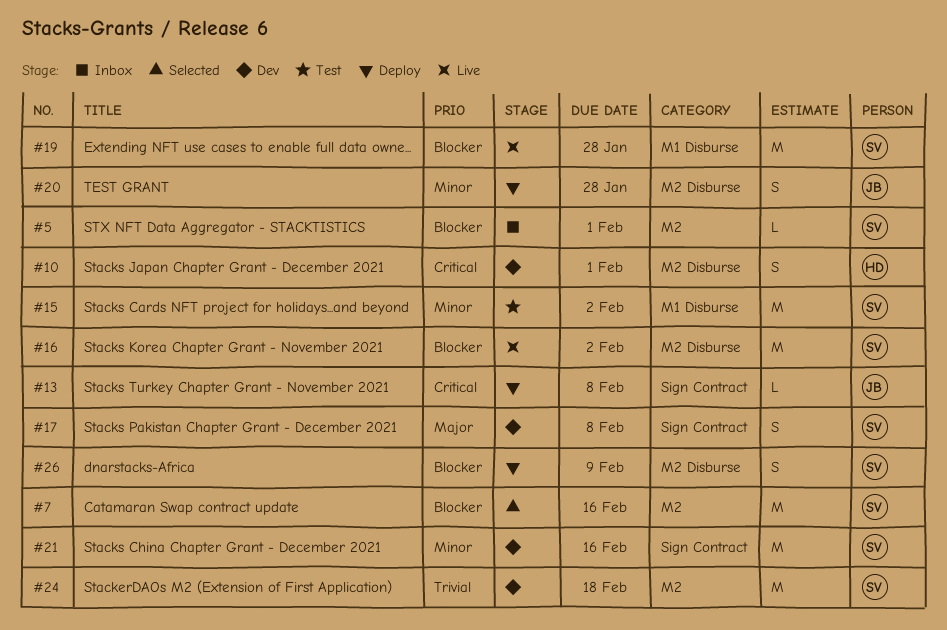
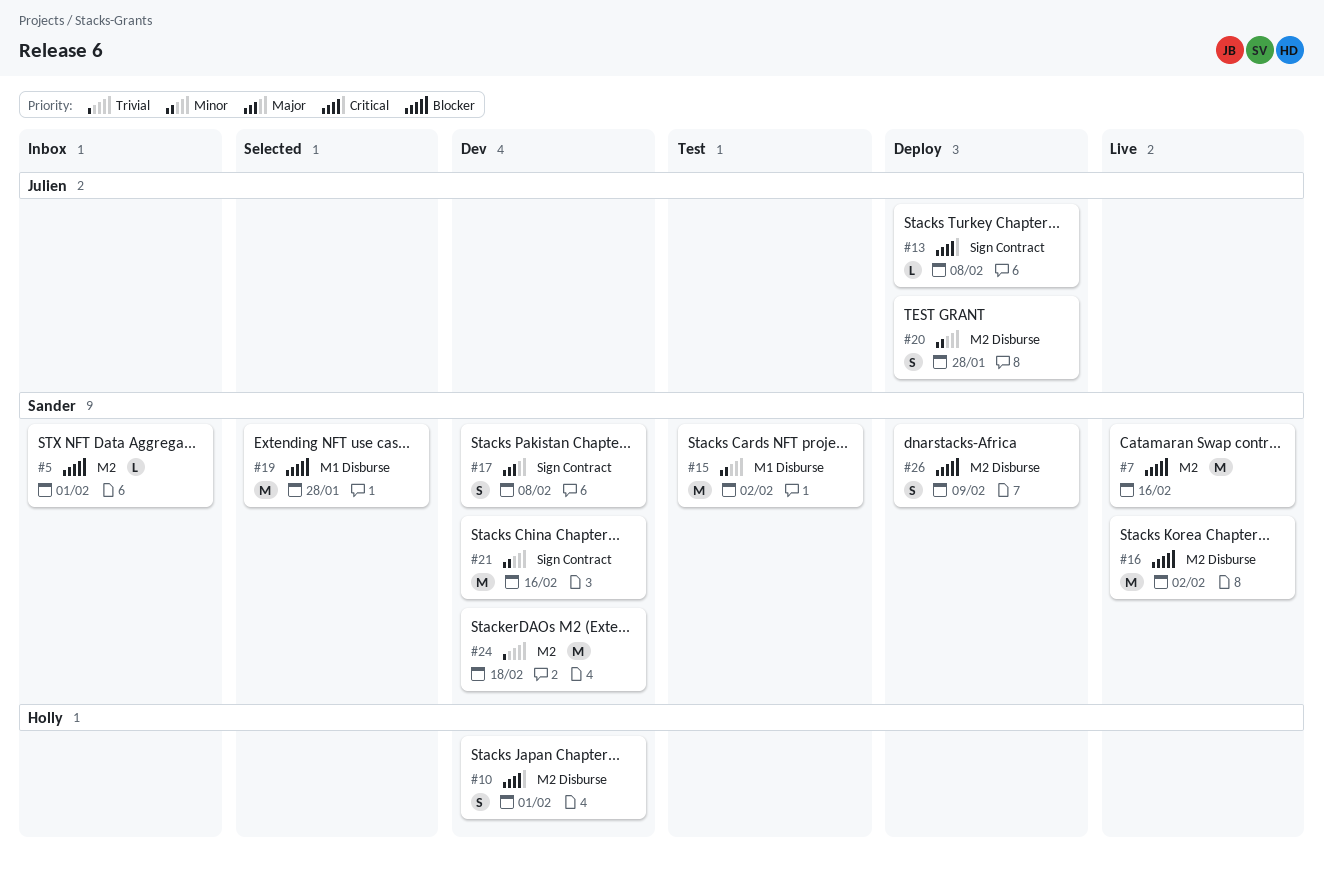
#7, status: Selected -> Live
#19, status: Live -> Selected

